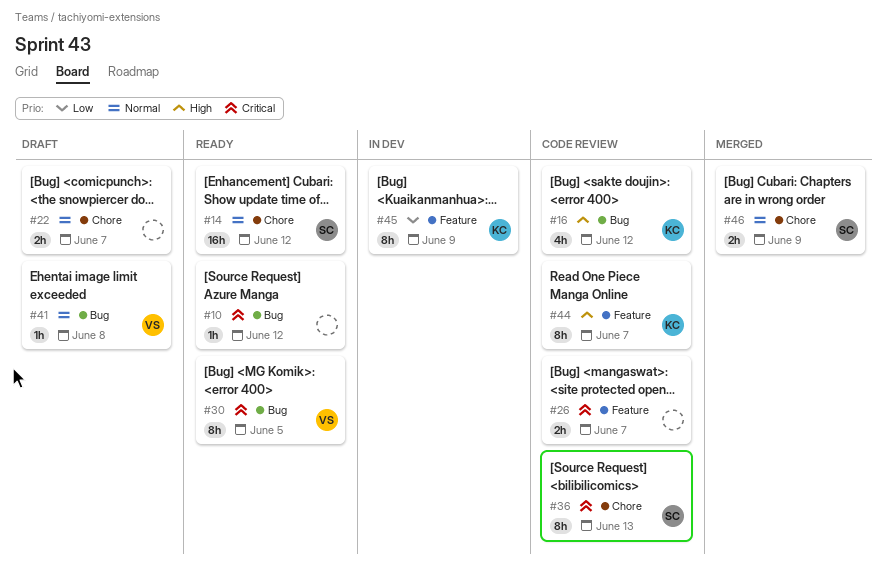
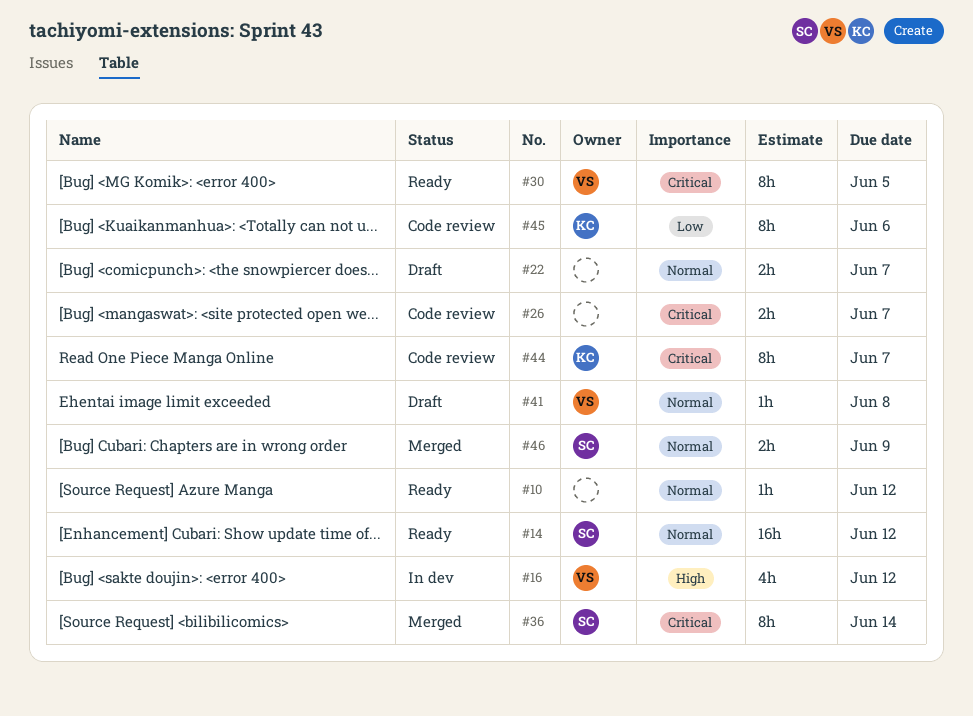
#10, priority: Critical -> Normal
#16, status: Code review -> In dev
#16, owner: KC -> VS
#36, status: Code review -> Merged
#36, due: Jun 13 -> Jun 14
#44, priority: High -> Critical
#45, status: In dev -> Code review
#45, due: Jun 9 -> Jun 6

